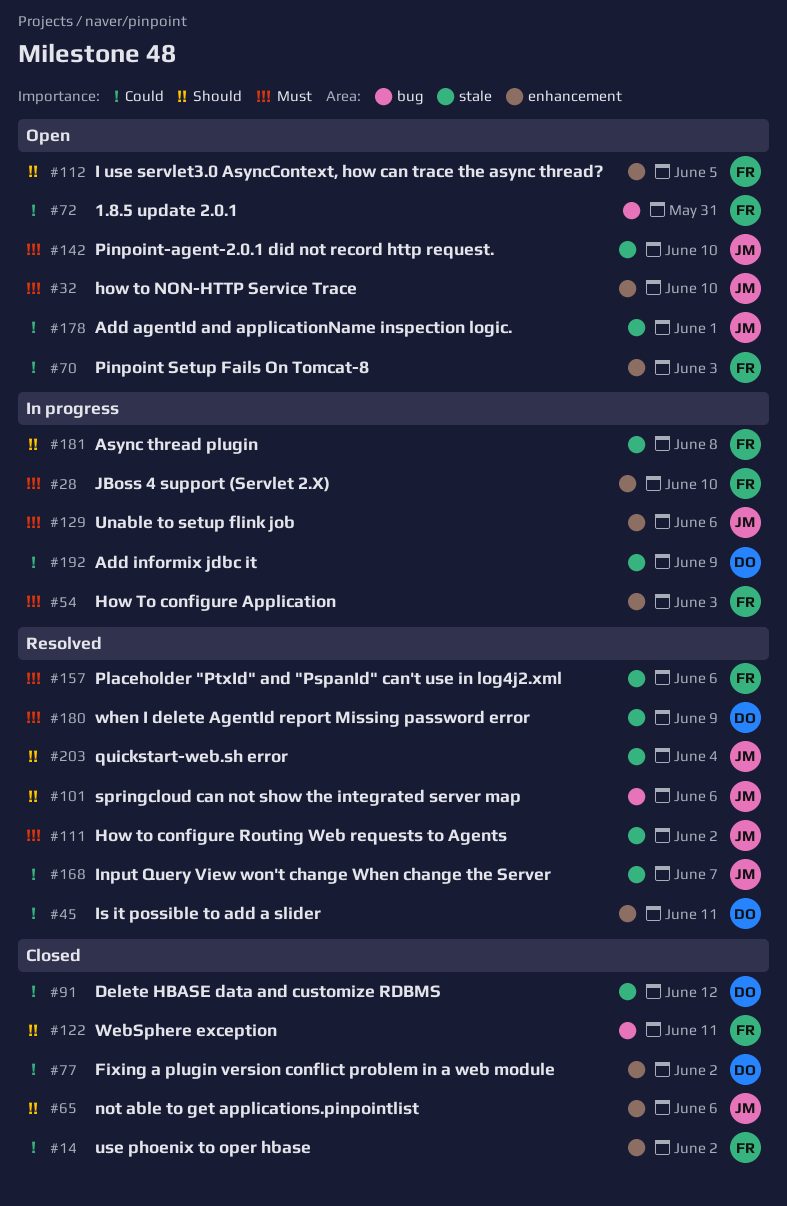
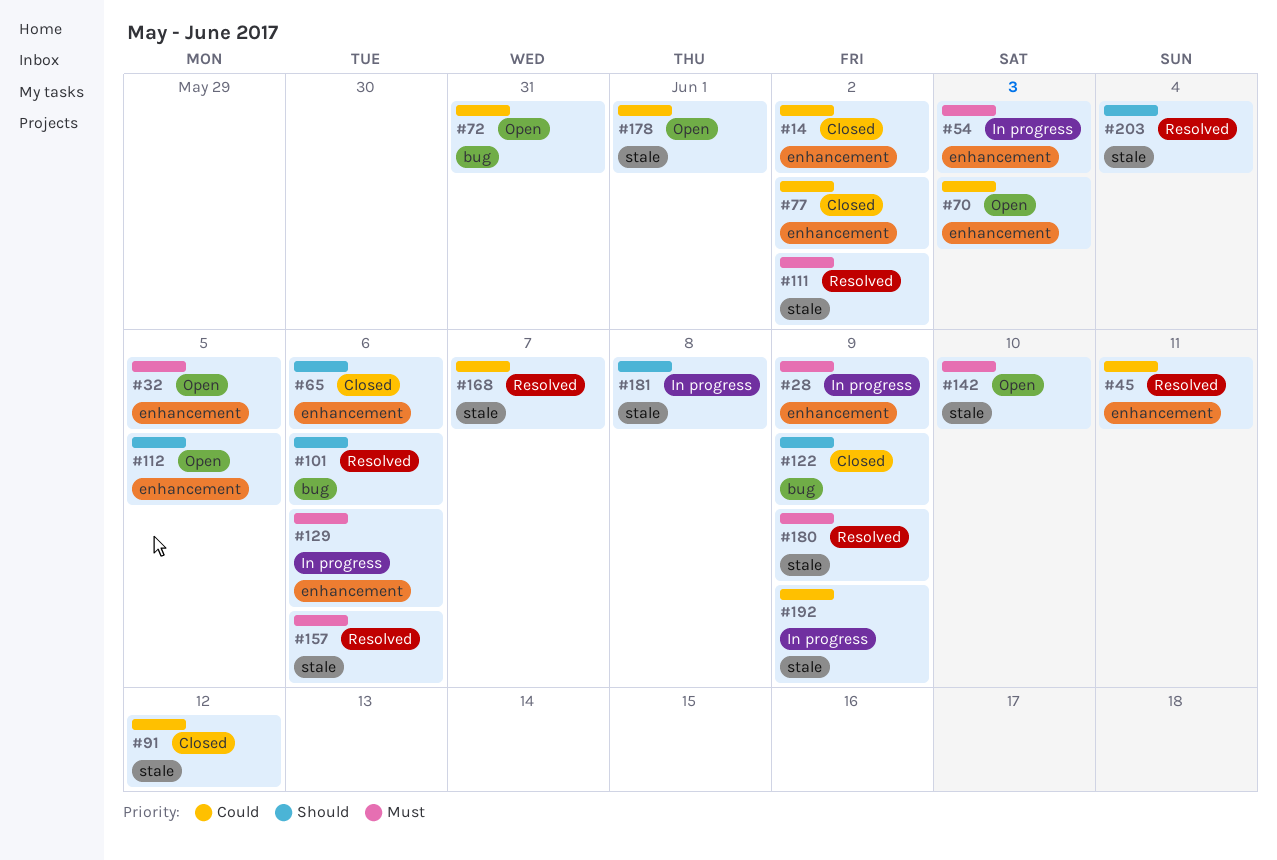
#28, due: Jun 10 -> Jun 9
#32, due: Jun 10 -> Jun 5
#122, due: Jun 11 -> Jun 9

